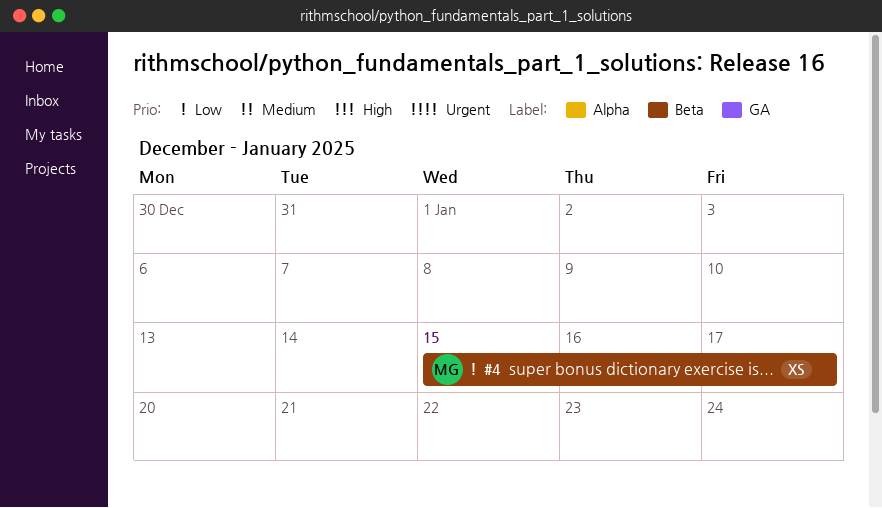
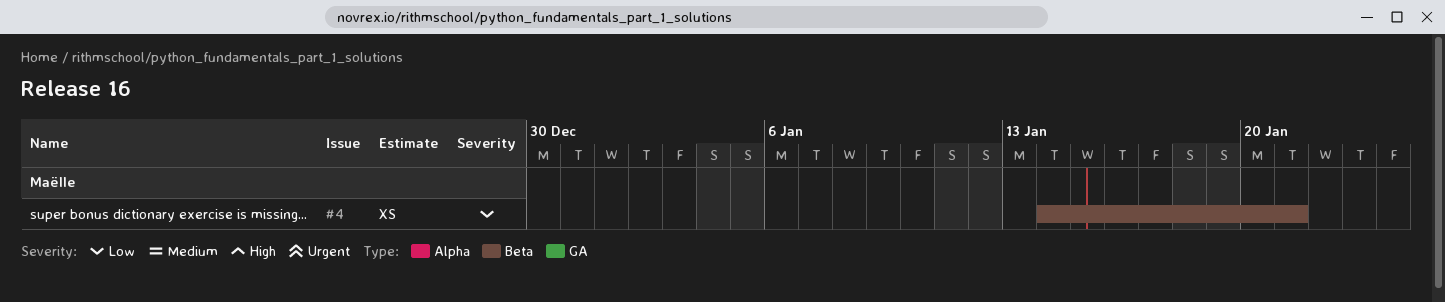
#4, start: Jan 15 -> Jan 14
#4, due: Jan 17 -> Jan 21

